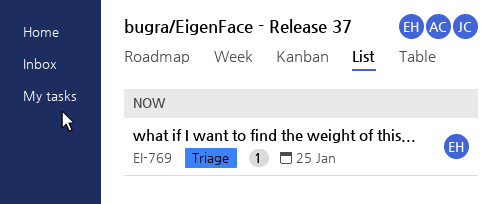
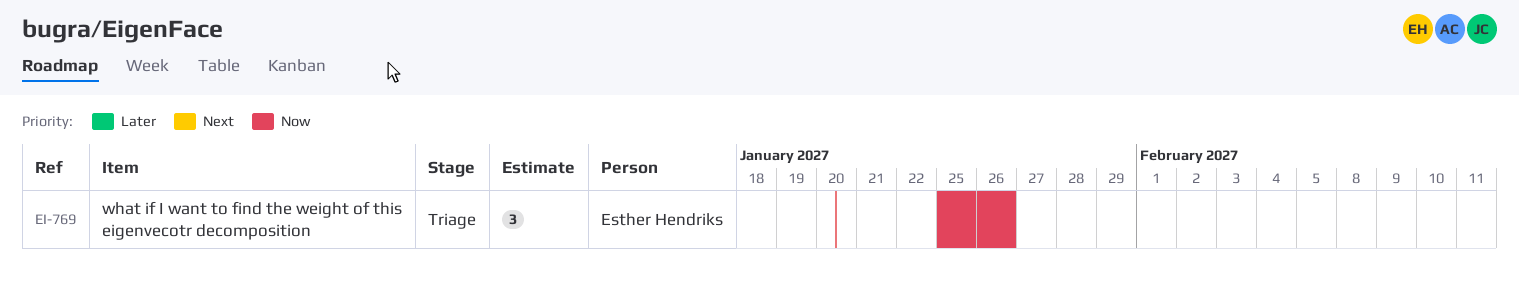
EI-769, estimate: 1 -> 3
EI-769, due: Jan 25 -> Jan 26

